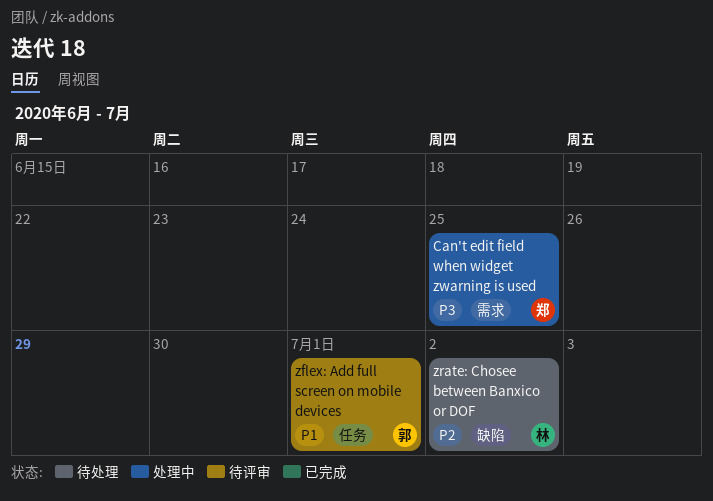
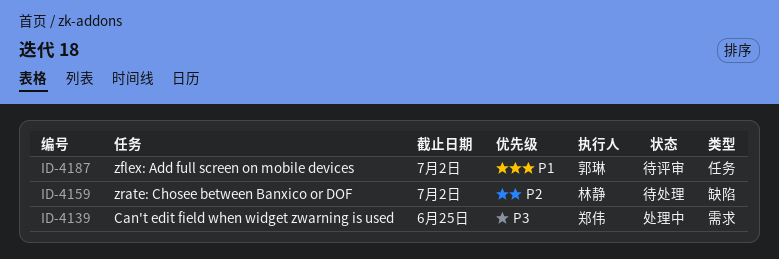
zflex: Add full screen on mobile devices, due: Jul 1 -> Jul 2

